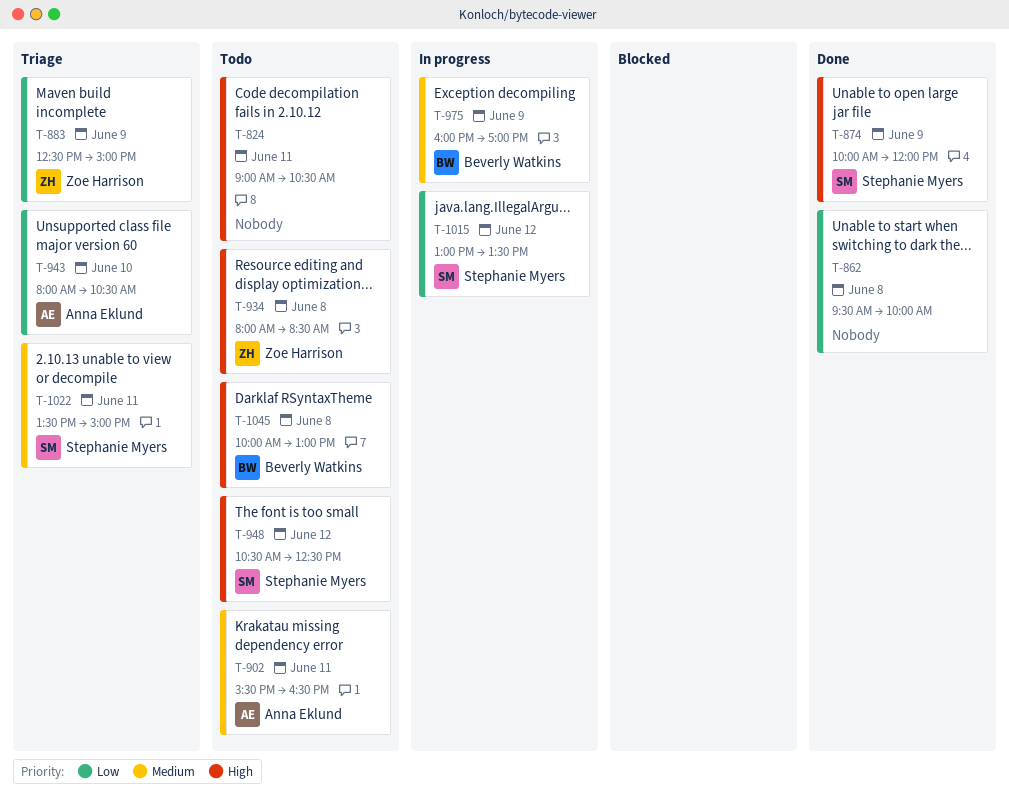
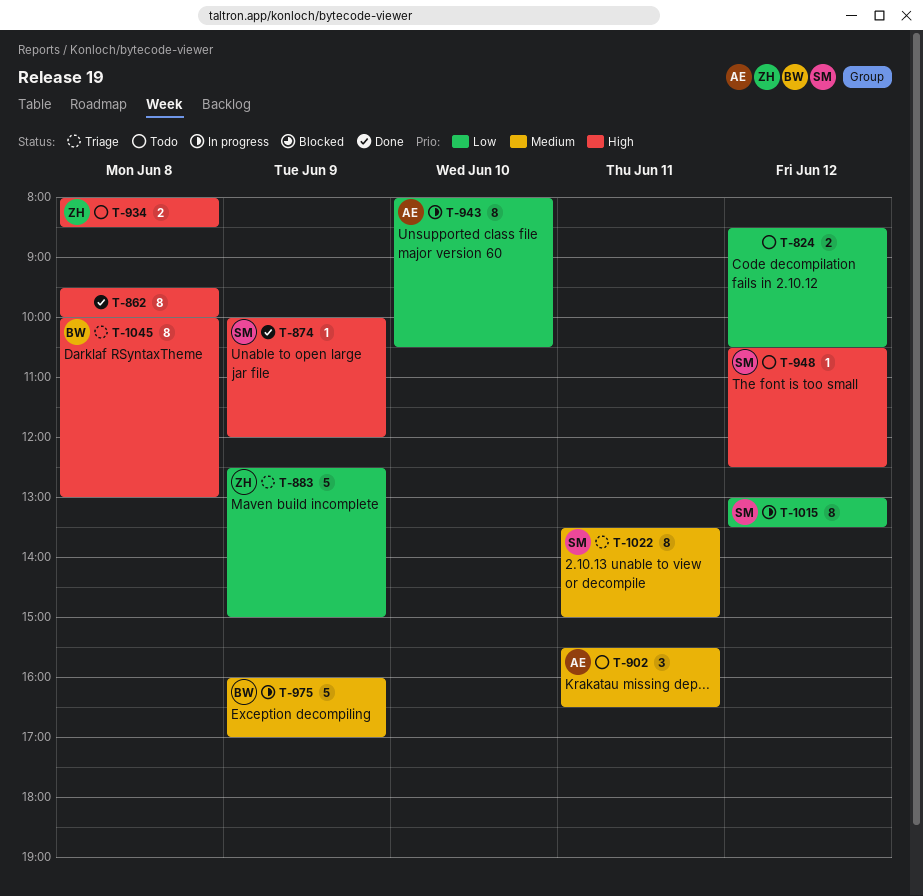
T-824, priority: High -> Low
T-824, day: Jun 11 -> Jun 12
T-824, begins: 09:00 -> 08:30
T-862, priority: Low -> High
T-943, status: Triage -> In progress
T-1045, status: Todo -> Triage

